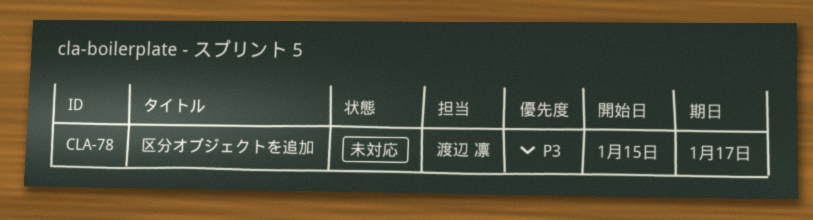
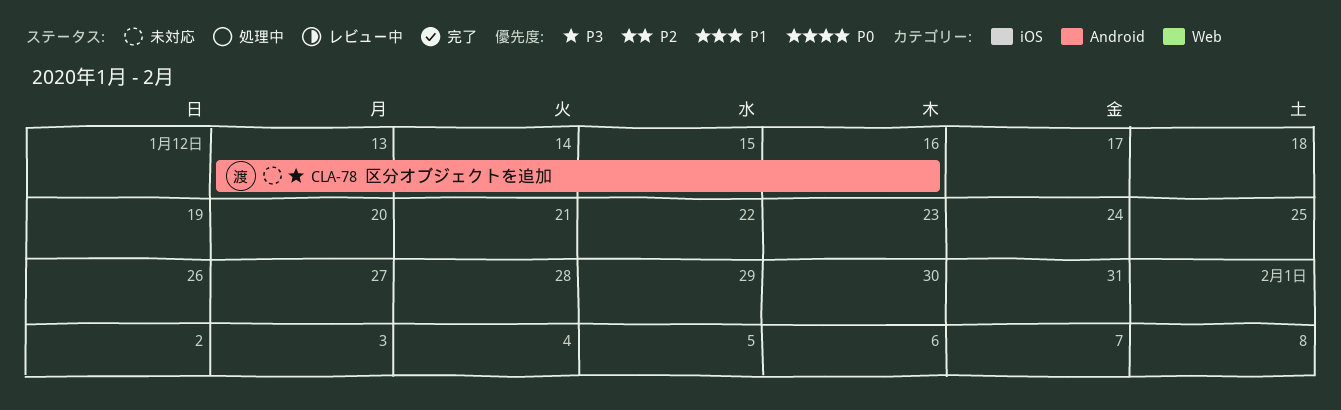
CLA-78, start: Jan 15 -> Jan 13
CLA-78, due: Jan 17 -> Jan 16

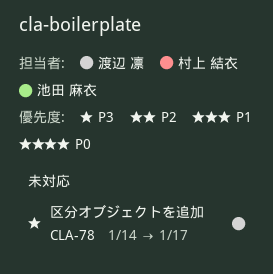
CLA-78, start: Jan 13 -> Jan 14
CLA-78, due: Jan 16 -> Jan 17

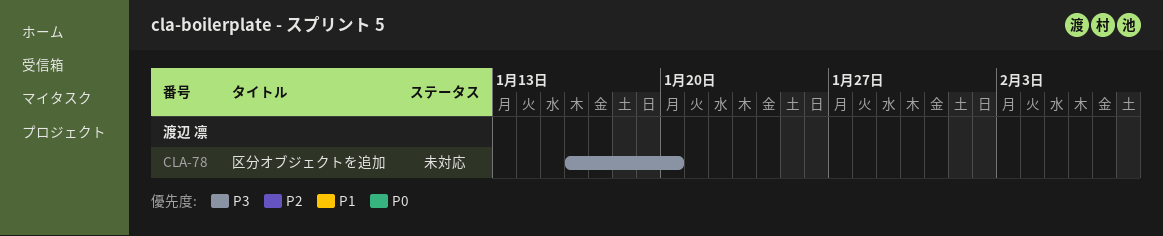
CLA-78, start: Jan 14 -> Jan 16
CLA-78, due: Jan 17 -> Jan 20

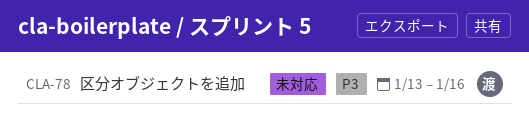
CLA-78, start: Jan 16 -> Jan 13
CLA-78, due: Jan 20 -> Jan 16

